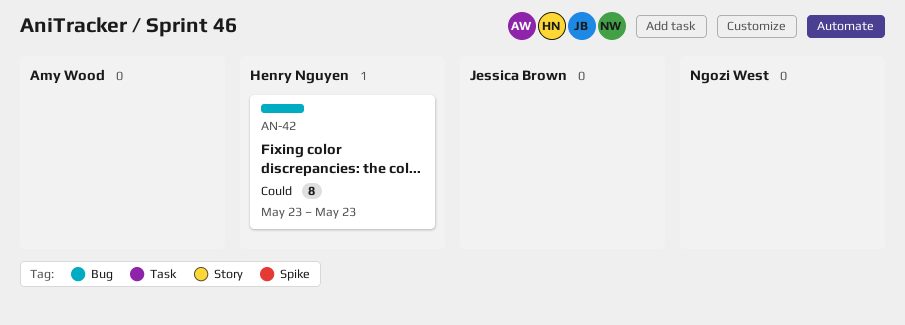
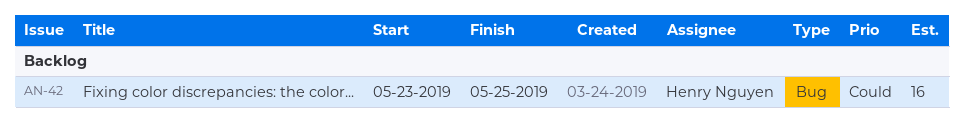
AN-42, estimate: 8 -> 16
AN-42, due: May 23 -> May 25

